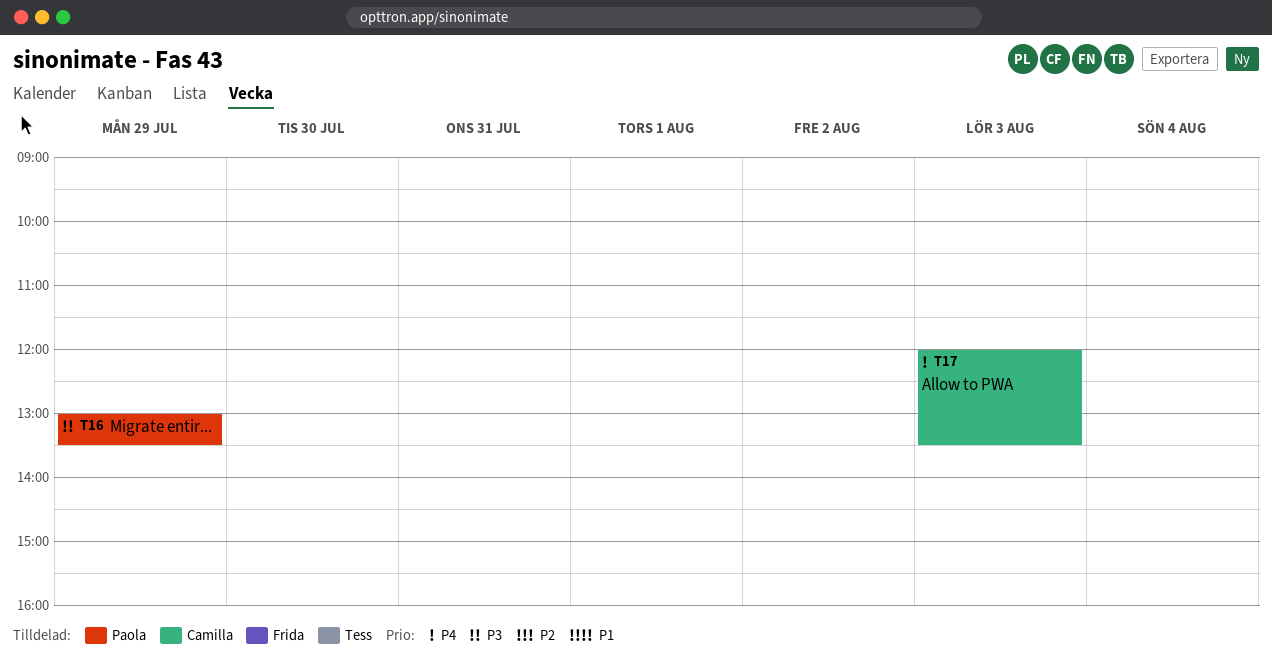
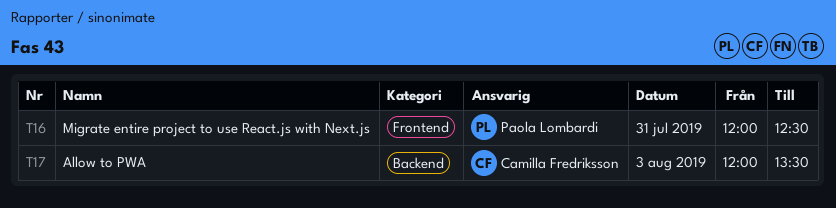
T16, day: Jul 29 -> Jul 31
T16, begins: 13:00 -> 12:00
T16, ends: 13:30 -> 12:30

